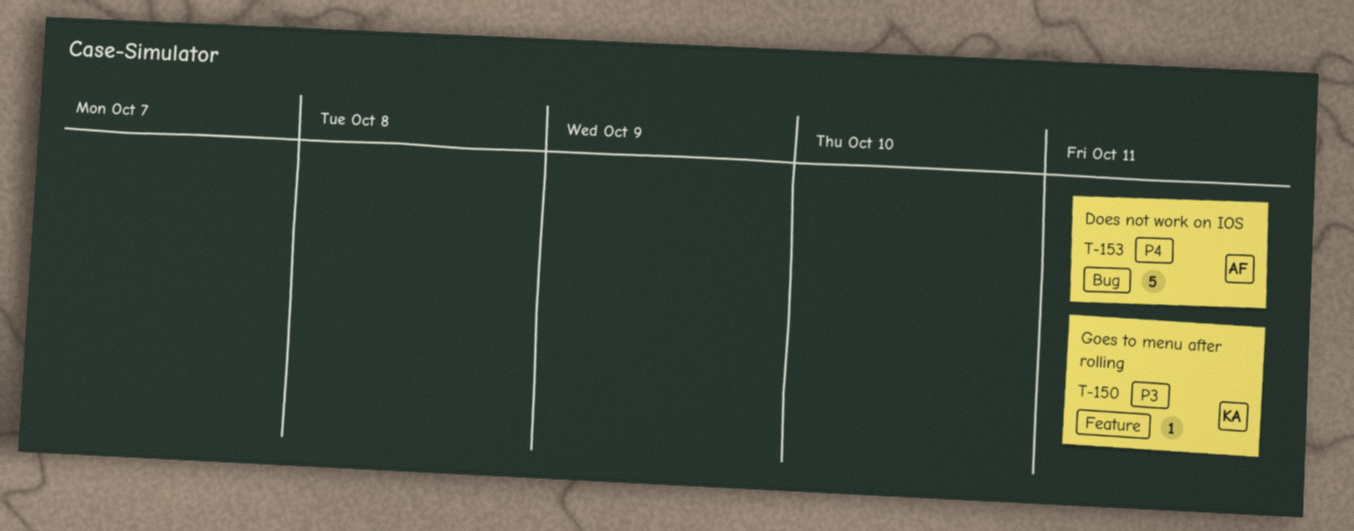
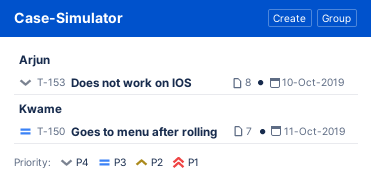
T-153, estimate: 5 -> 1
T-153, due: Oct 11 -> Oct 10

